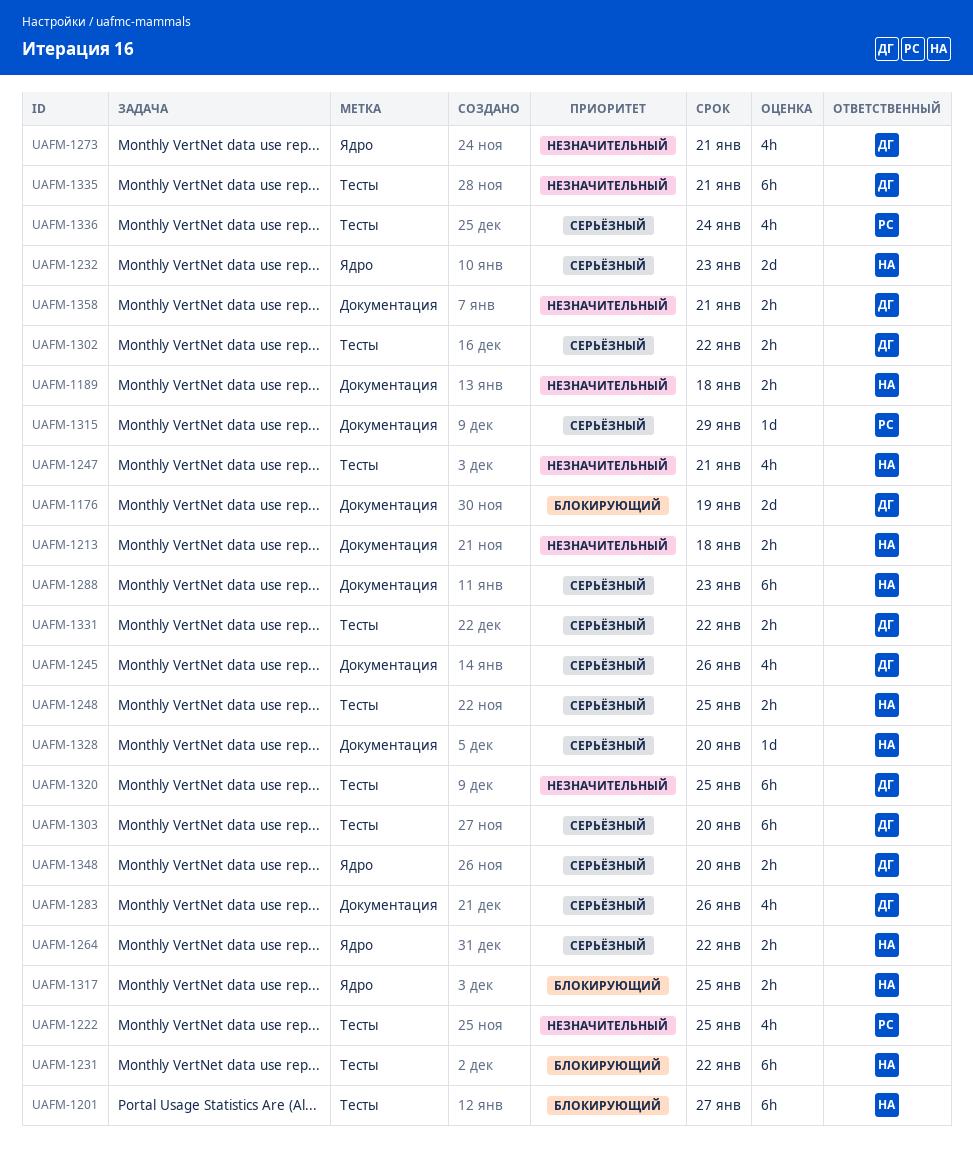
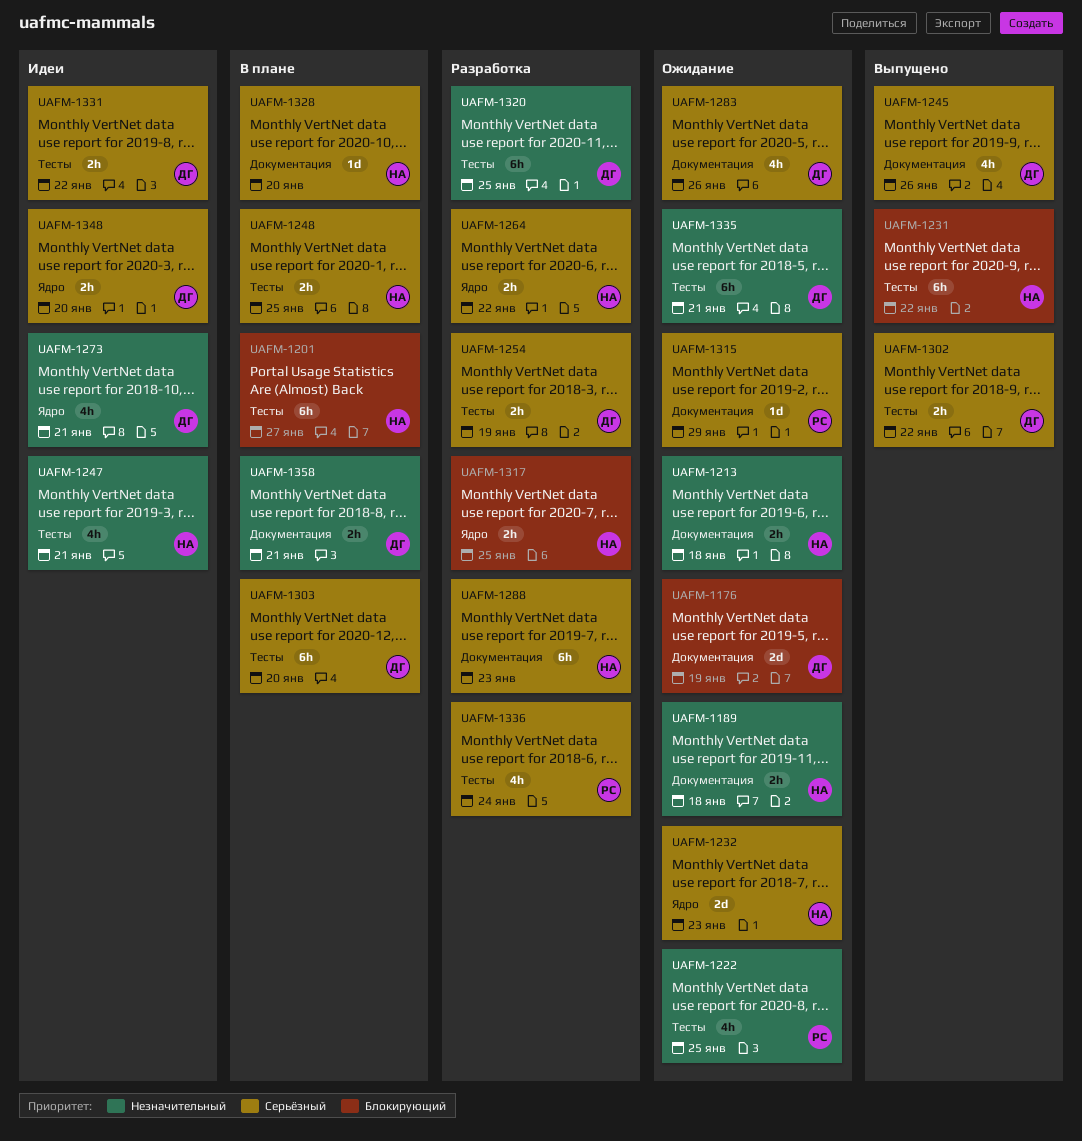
UAFM-1254: none -> present

